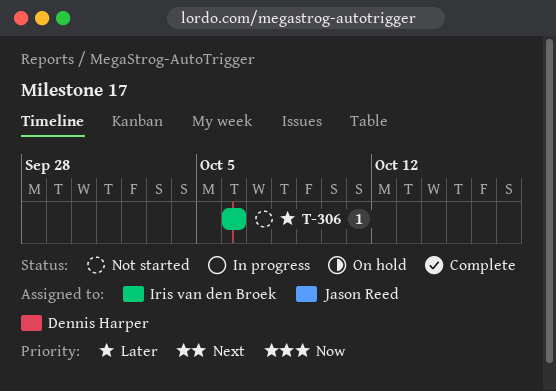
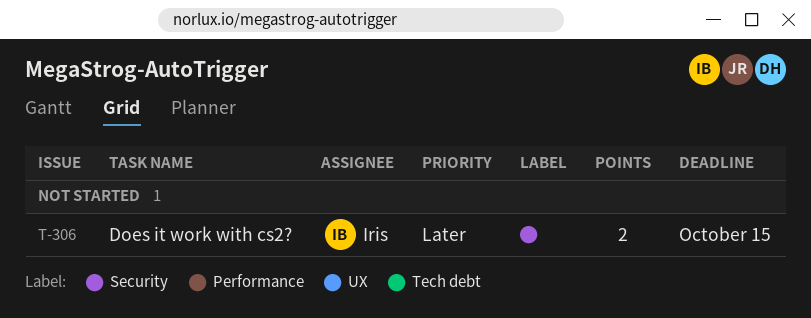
T-306, estimate: 1 -> 2
T-306, due: Oct 6 -> Oct 15

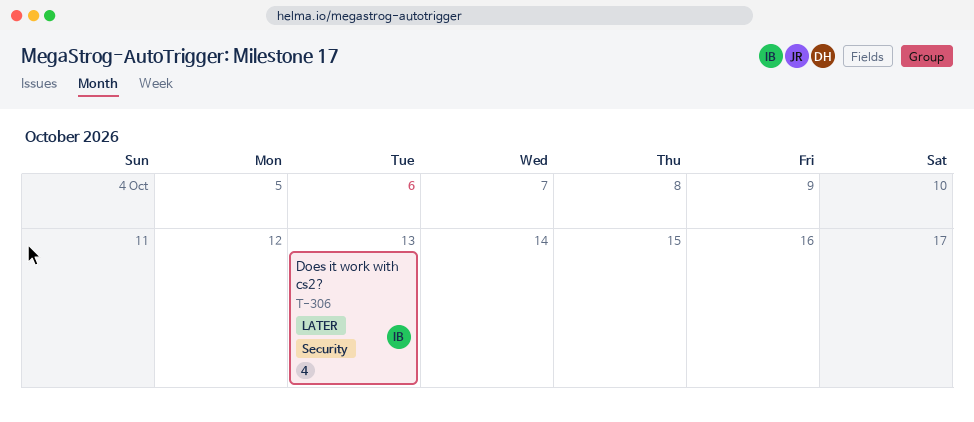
T-306, estimate: 2 -> 4
T-306, due: Oct 15 -> Oct 13

